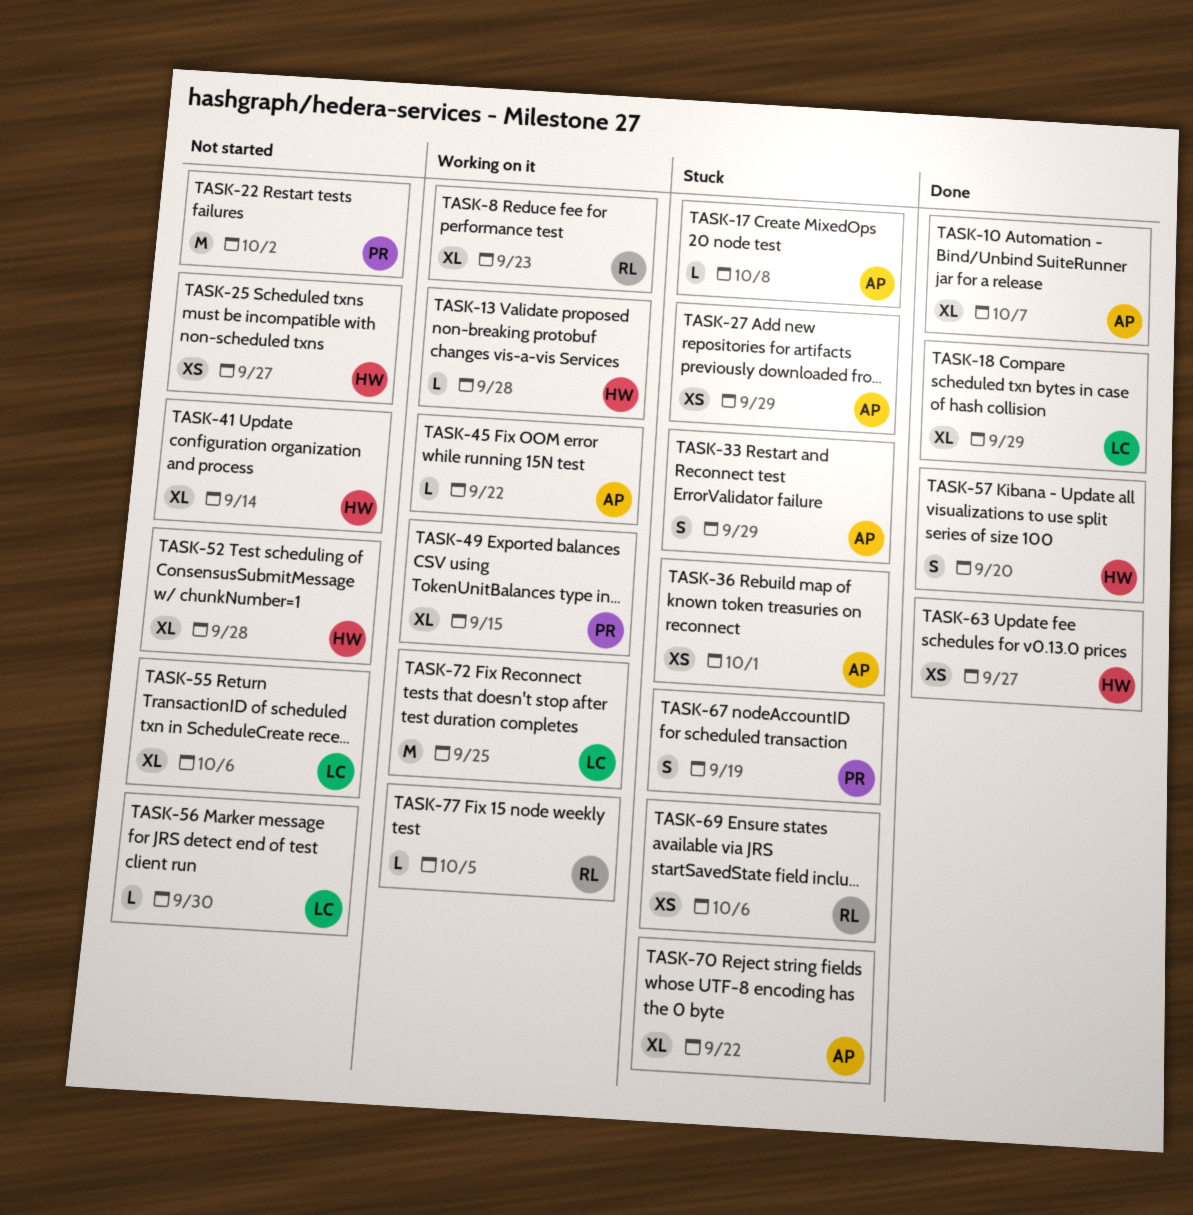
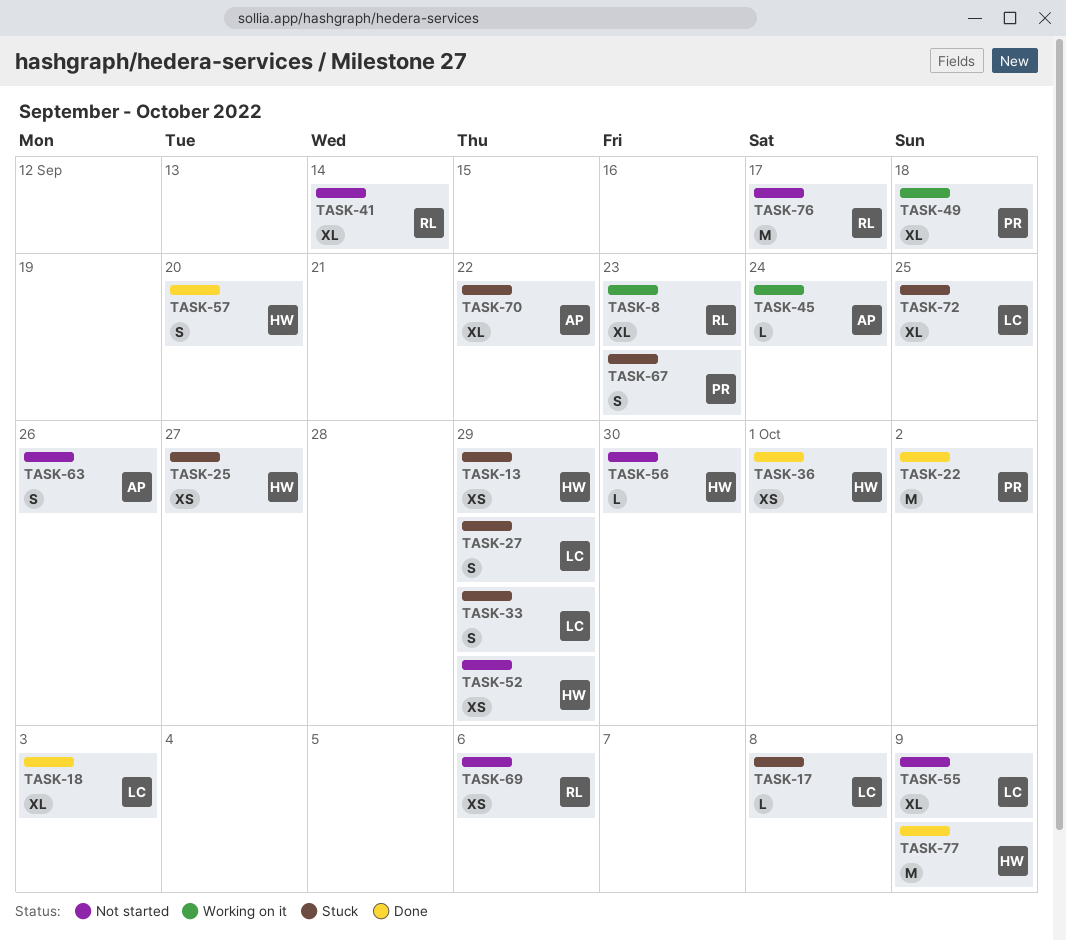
TASK-10: present -> none
TASK-13, status: Working on it -> Stuck
TASK-13, estimate: L -> XS
TASK-13, due: Sep 28 -> Sep 29
TASK-17, owner: AP -> LC
TASK-18, due: Sep 29 -> Oct 3
TASK-22, status: Not started -> Done
TASK-25, status: Not started -> Stuck
TASK-27, owner: AP -> LC
TASK-27, estimate: XS -> S
TASK-33, owner: AP -> LC
TASK-36, status: Stuck -> Done
TASK-36, owner: AP -> HW
TASK-41, owner: HW -> RL
TASK-45, due: Sep 22 -> Sep 24
TASK-49, due: Sep 15 -> Sep 18
TASK-52, estimate: XL -> XS
TASK-52, due: Sep 28 -> Sep 29
TASK-55, due: Oct 6 -> Oct 9
TASK-56, owner: LC -> HW
TASK-63, status: Done -> Not started
TASK-63, owner: HW -> AP
TASK-63, estimate: XS -> S
TASK-63, due: Sep 27 -> Sep 26
TASK-67, due: Sep 19 -> Sep 23
TASK-69, status: Stuck -> Not started
TASK-72, status: Working on it -> Stuck
TASK-72, estimate: M -> XL
TASK-76: none -> present
TASK-77, status: Working on it -> Done
TASK-77, owner: RL -> HW
TASK-77, estimate: L -> M
TASK-77, due: Oct 5 -> Oct 9

